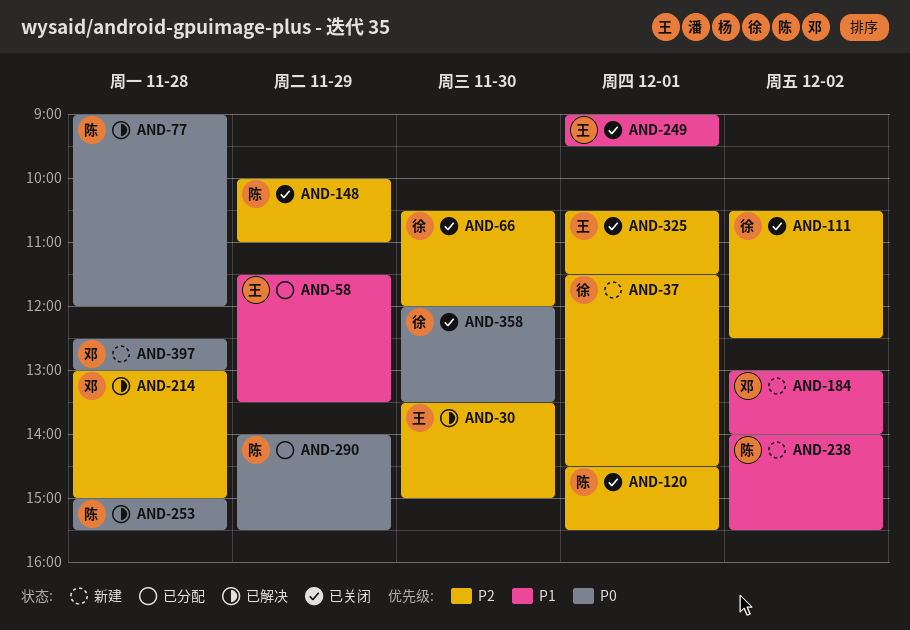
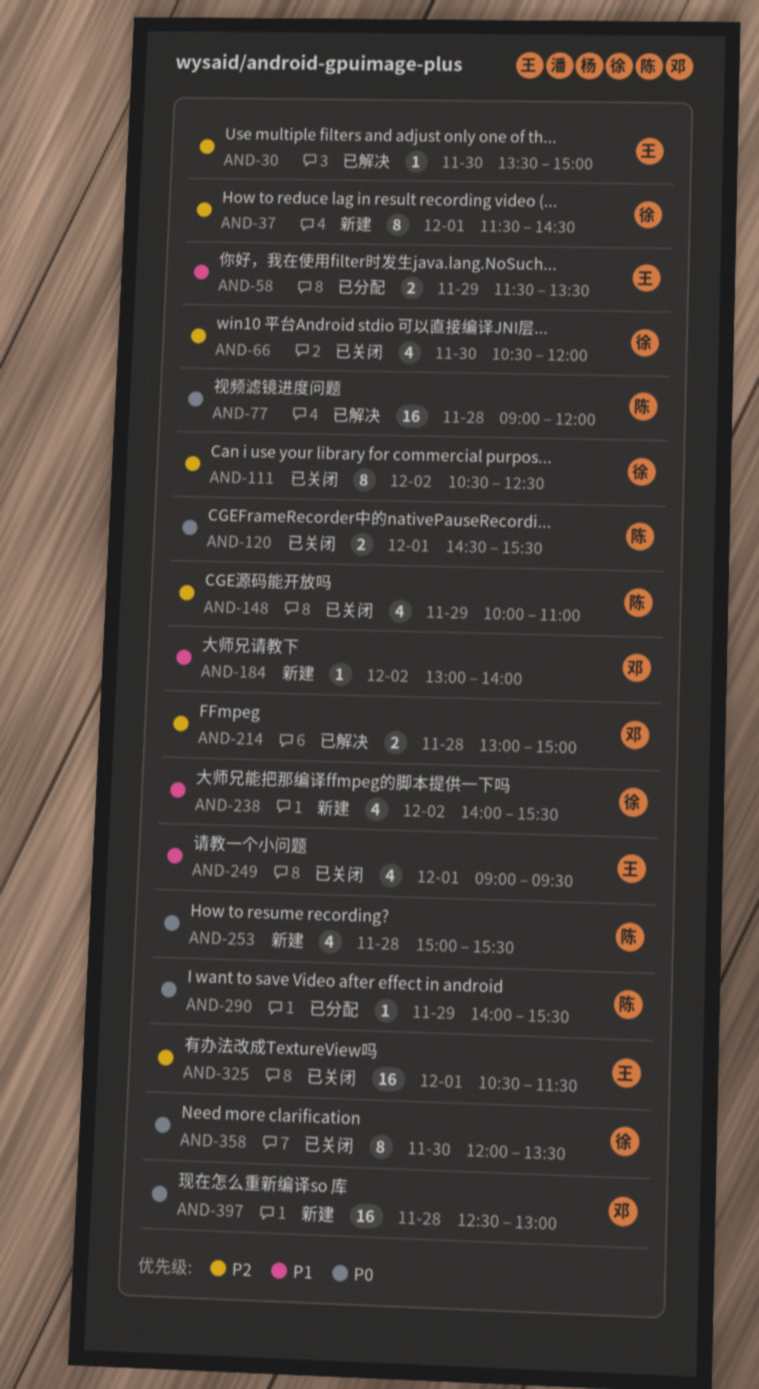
AND-120, priority: P2 -> P0
AND-238, owner: 陈 -> 徐
AND-253, status: 已解决 -> 新建

